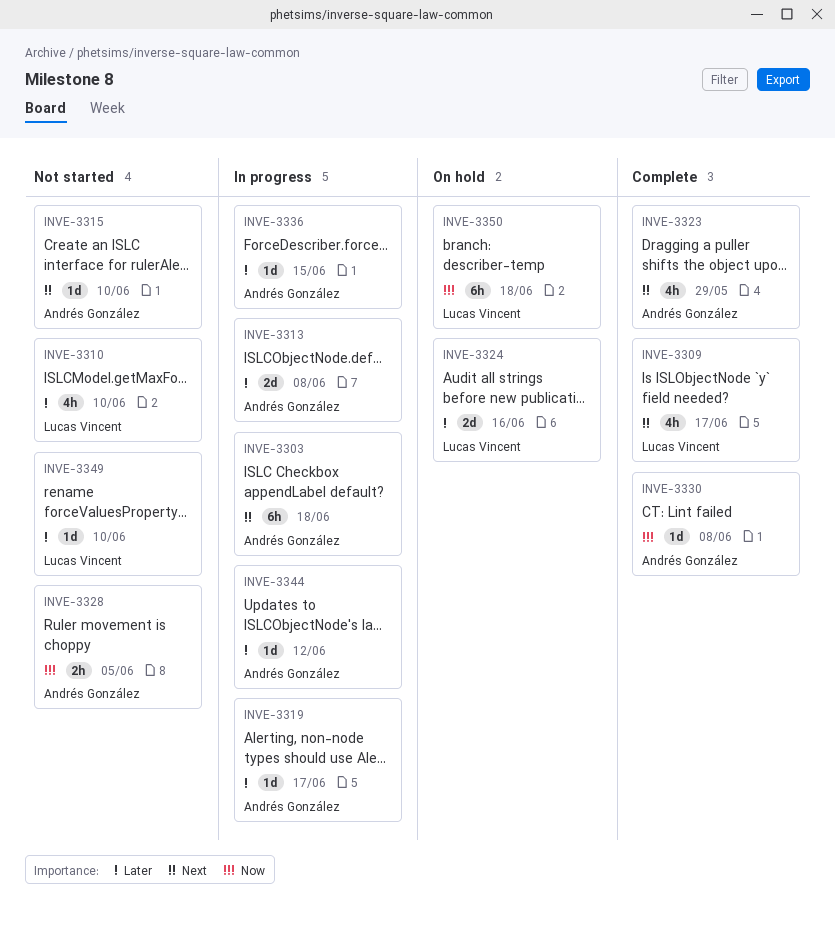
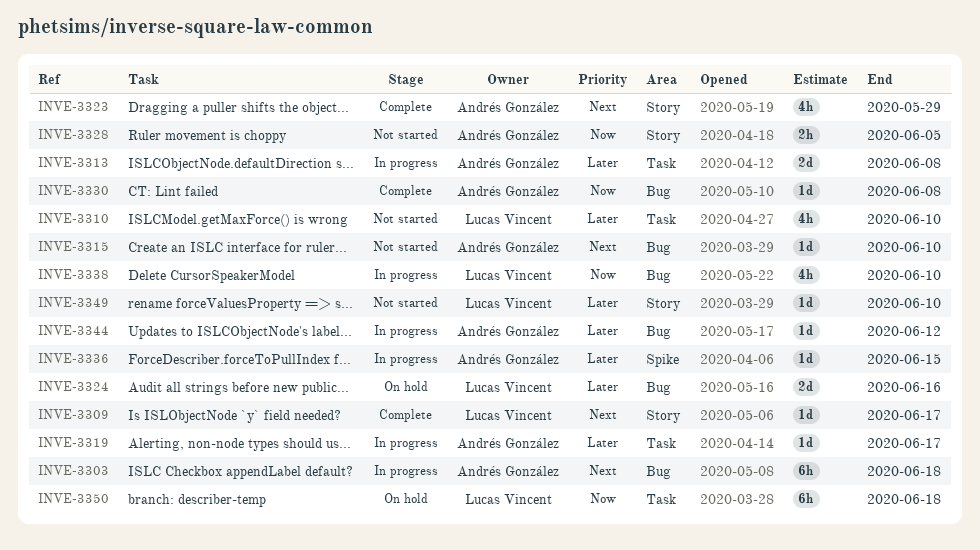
INVE-3309, estimate: 4h -> 1d
INVE-3338: none -> present

